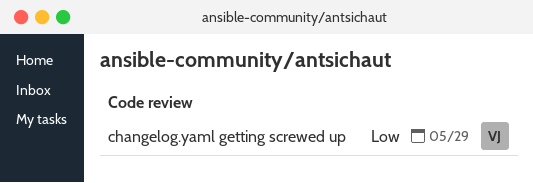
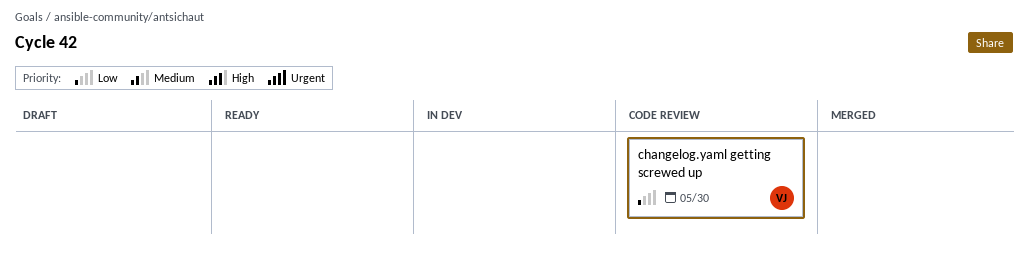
changelog.yaml getting screwed up, due: May 29 -> May 30

